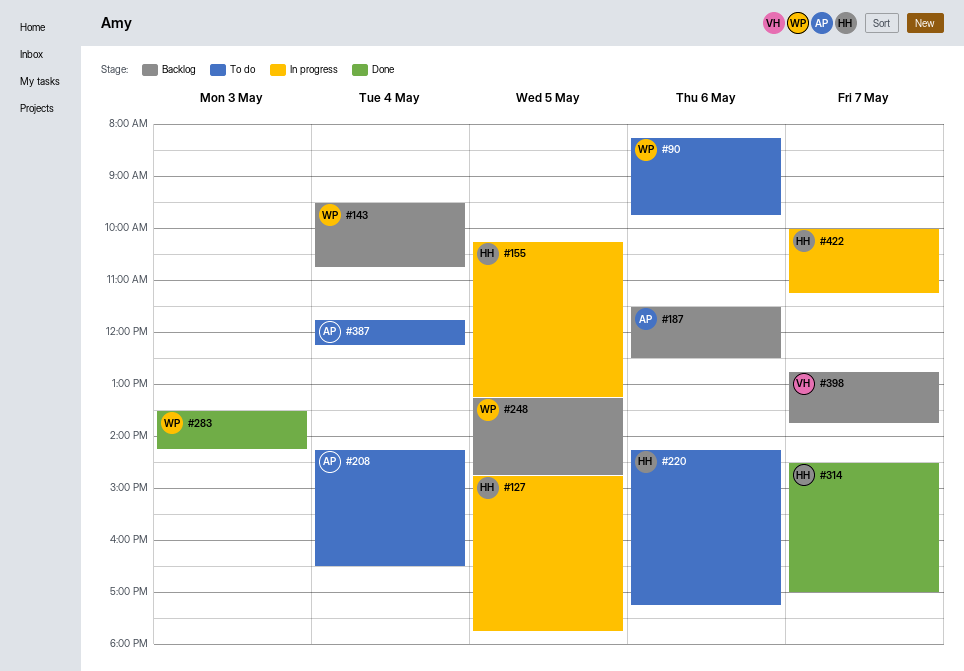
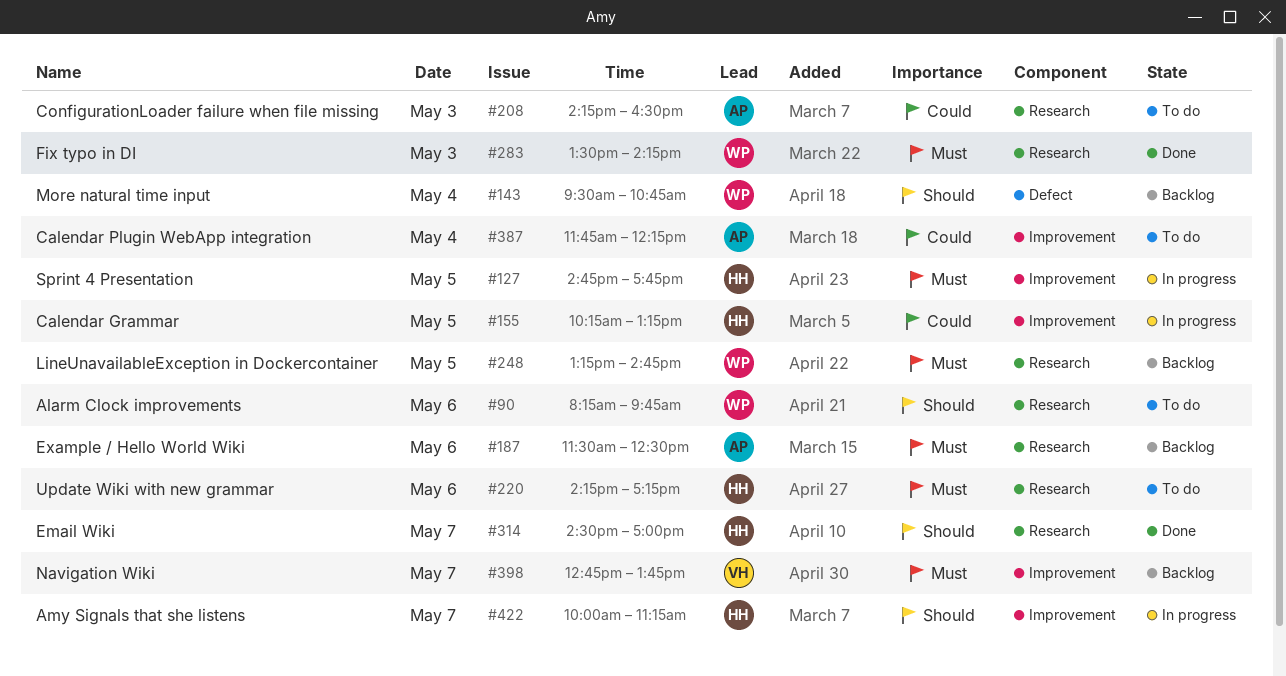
#208, day: May 4 -> May 3

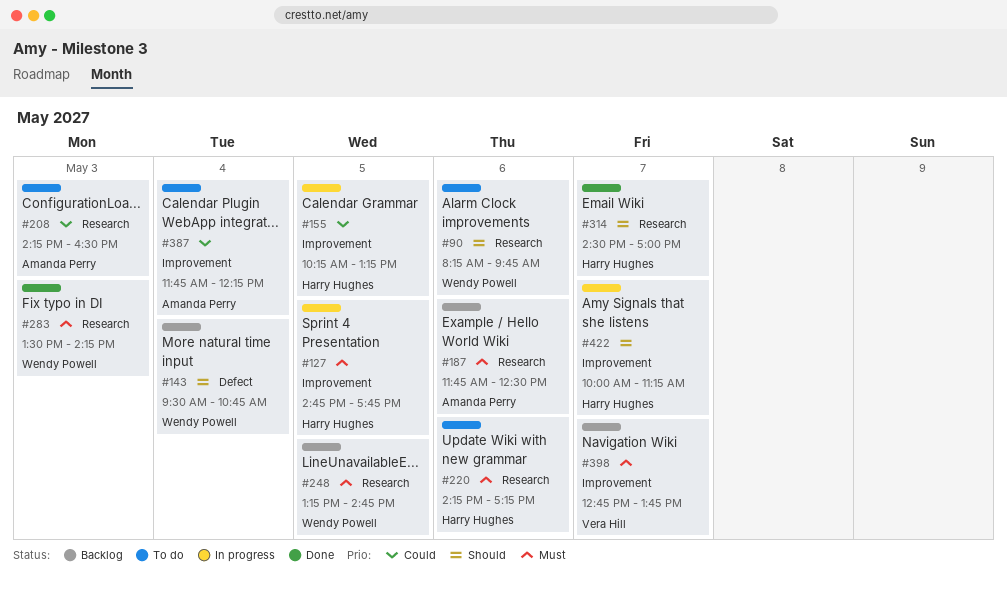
#187, begins: 11:30 -> 11:45

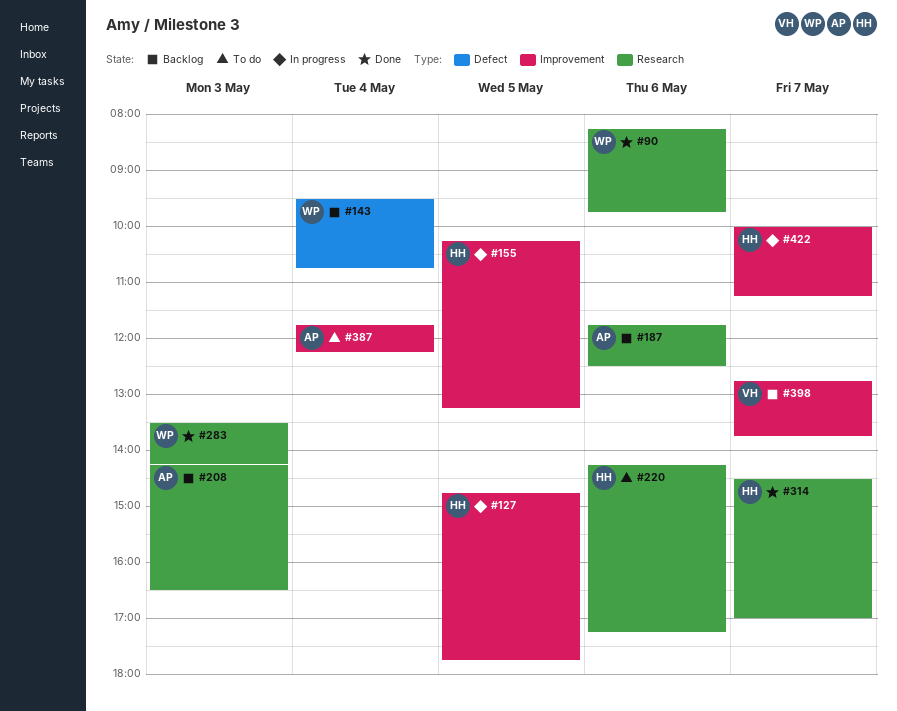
#90, status: To do -> Done
#208, status: To do -> Backlog
#248: present -> none

